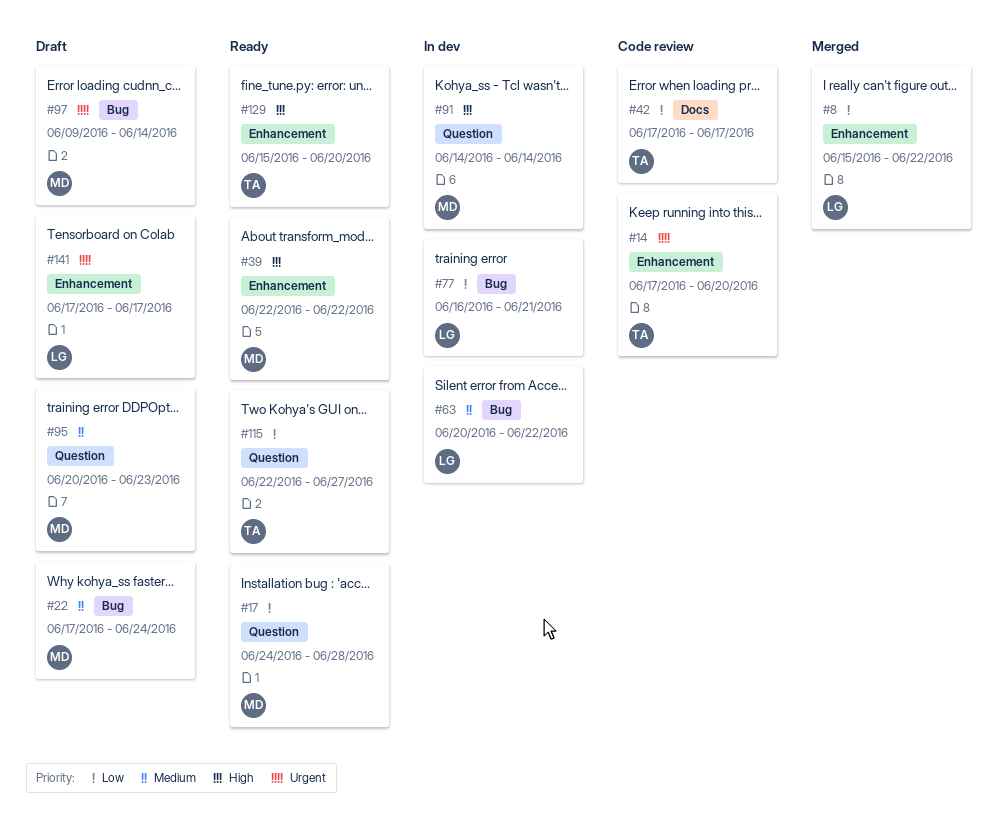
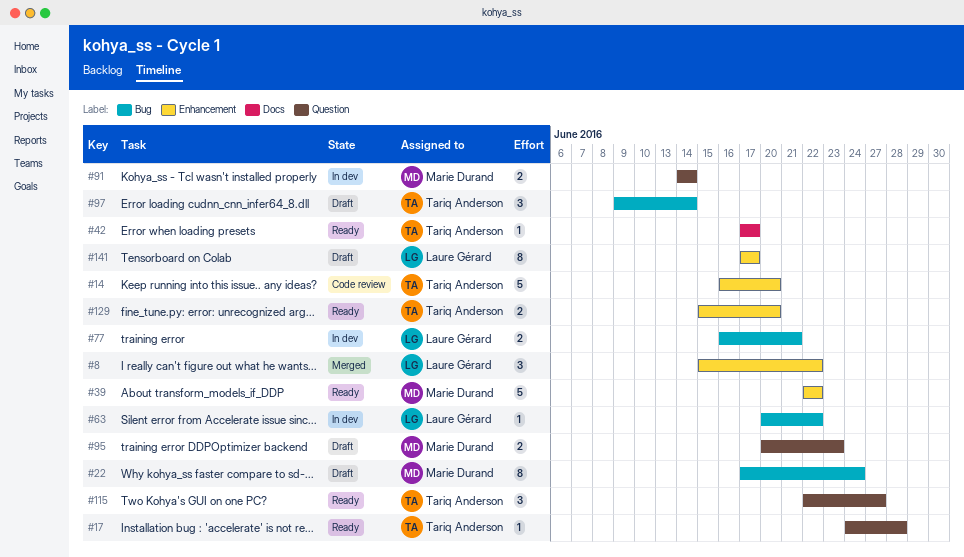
#14, start: Jun 17 -> Jun 16
#17, owner: Marie Durand -> Tariq Anderson
#42, status: Code review -> Ready
#97, owner: Marie Durand -> Tariq Anderson

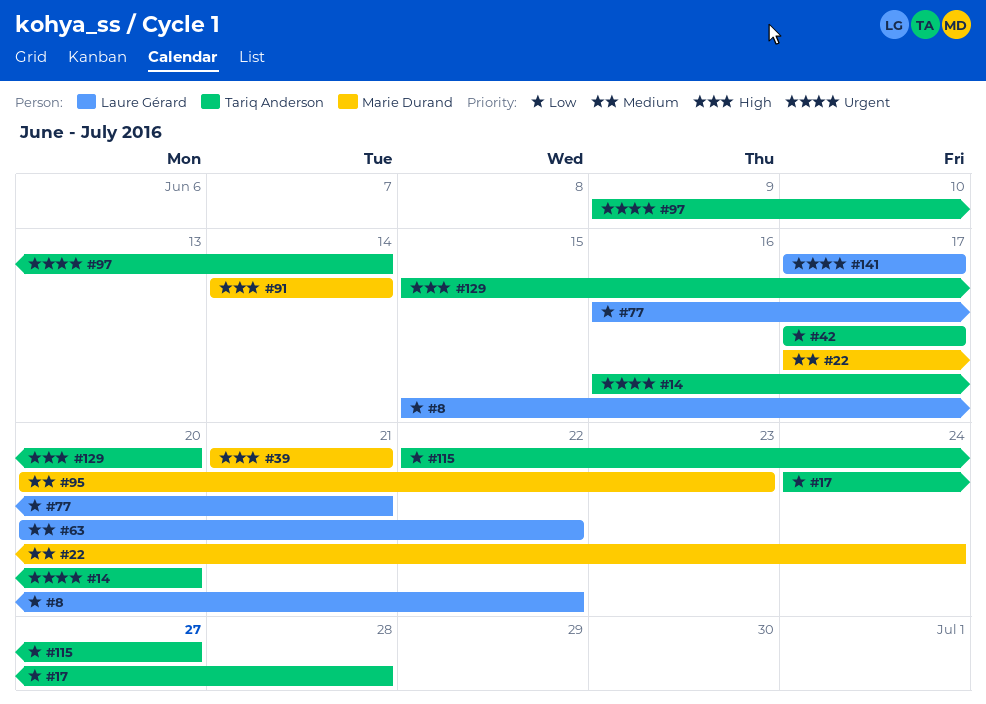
#39, start: Jun 22 -> Jun 21
#39, due: Jun 22 -> Jun 21

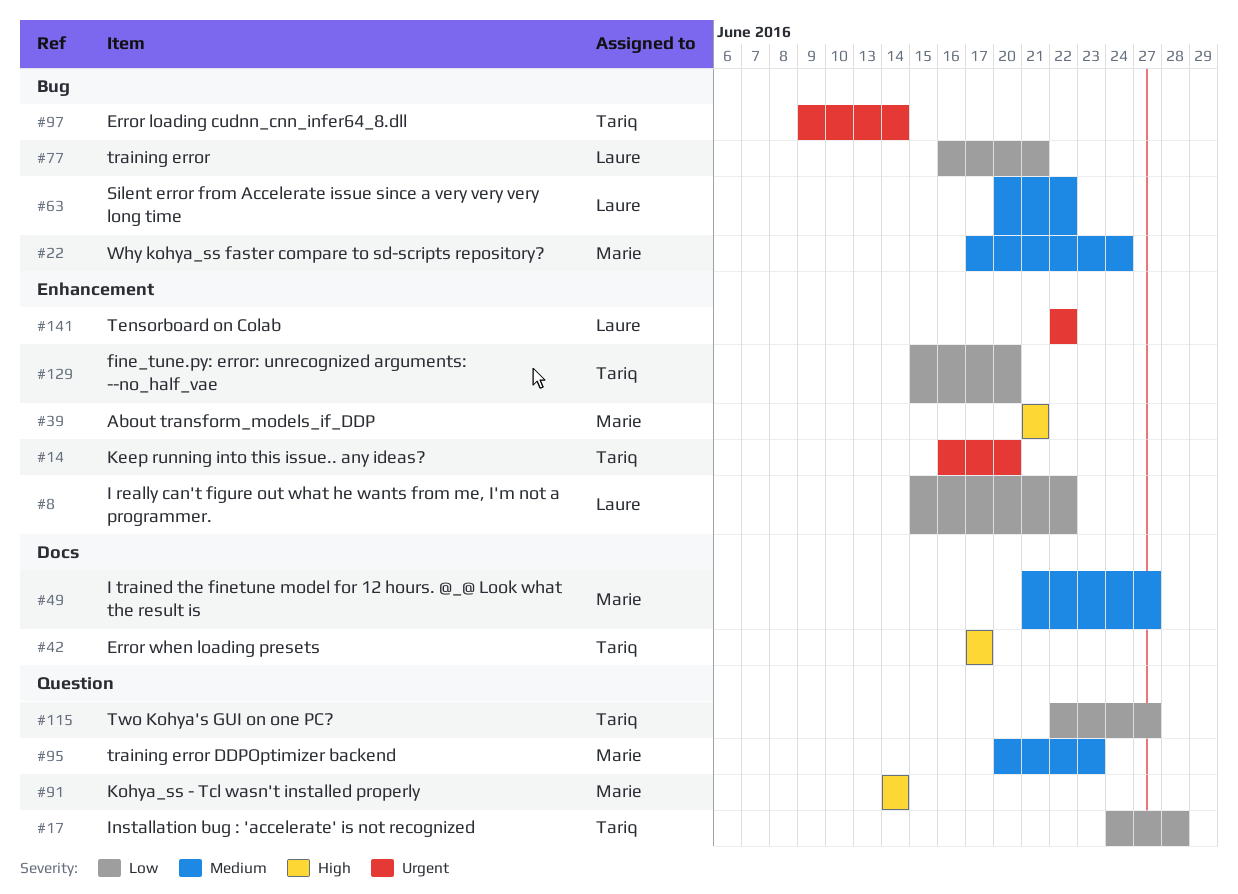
#42, priority: Low -> High
#49: none -> present
#129, priority: High -> Low
#141, start: Jun 17 -> Jun 22
#141, due: Jun 17 -> Jun 22

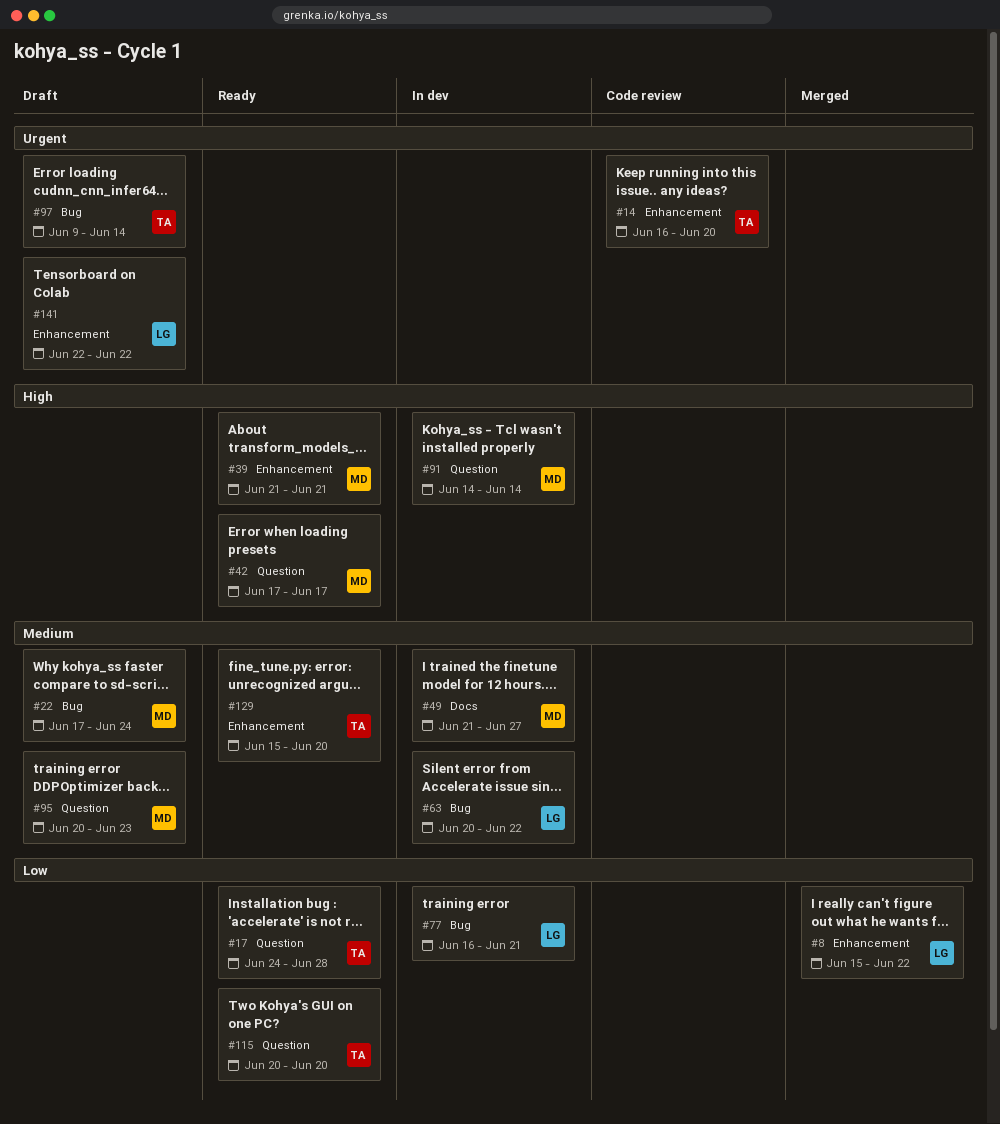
#42, owner: Tariq -> Marie
#42, label: Docs -> Question
#115, start: Jun 22 -> Jun 20
#115, due: Jun 27 -> Jun 20
#129, priority: Low -> Medium

